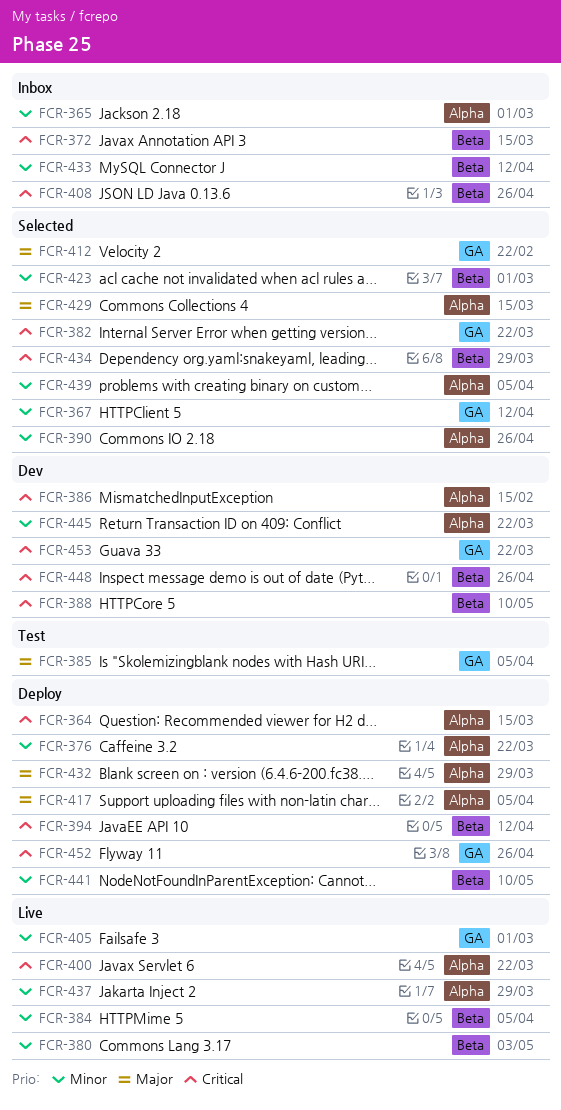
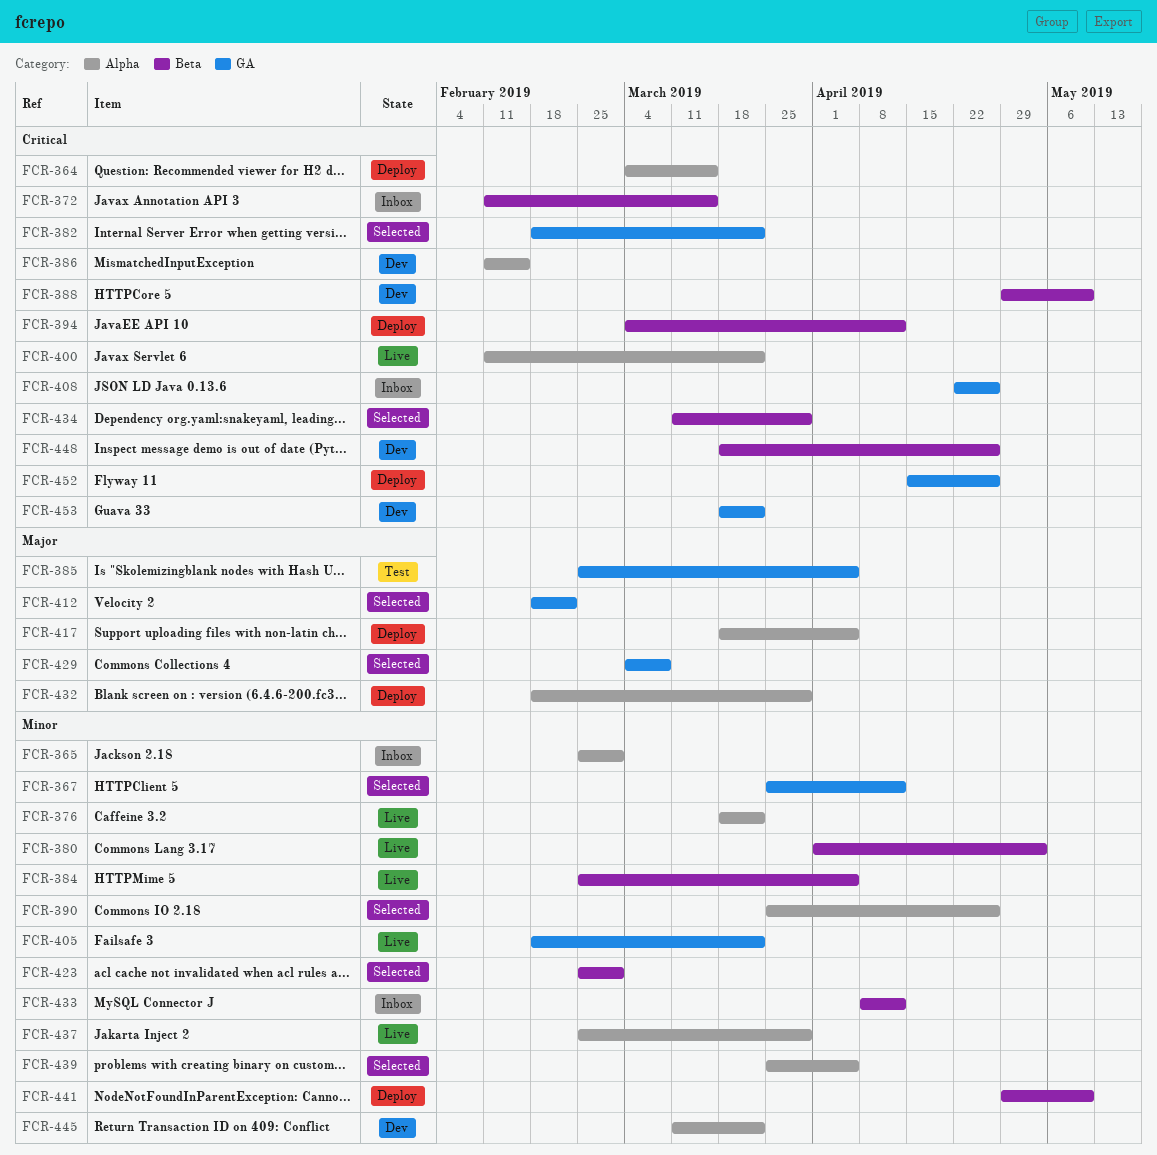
FCR-376, status: Deploy -> Live
FCR-405, due: Mar 1 -> Mar 22
FCR-408, label: Beta -> GA
FCR-429, label: Alpha -> GA
FCR-429, due: Mar 15 -> Mar 8

